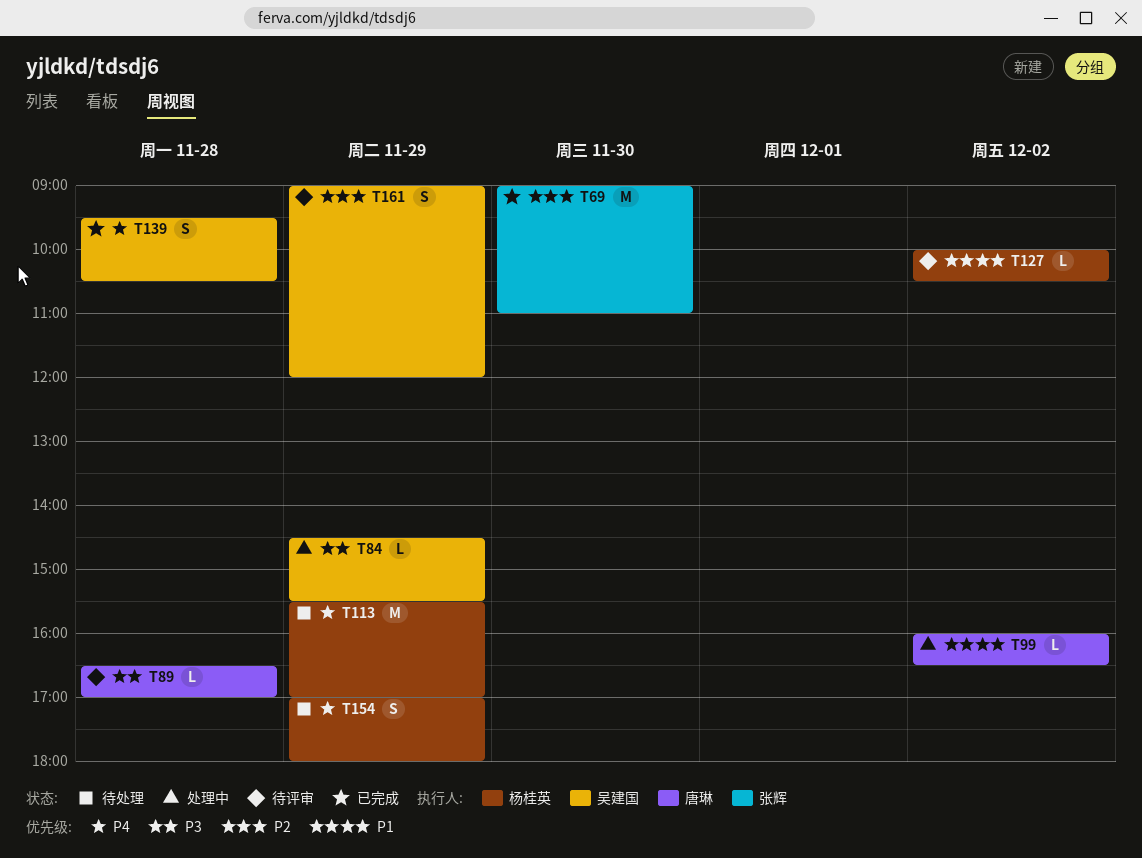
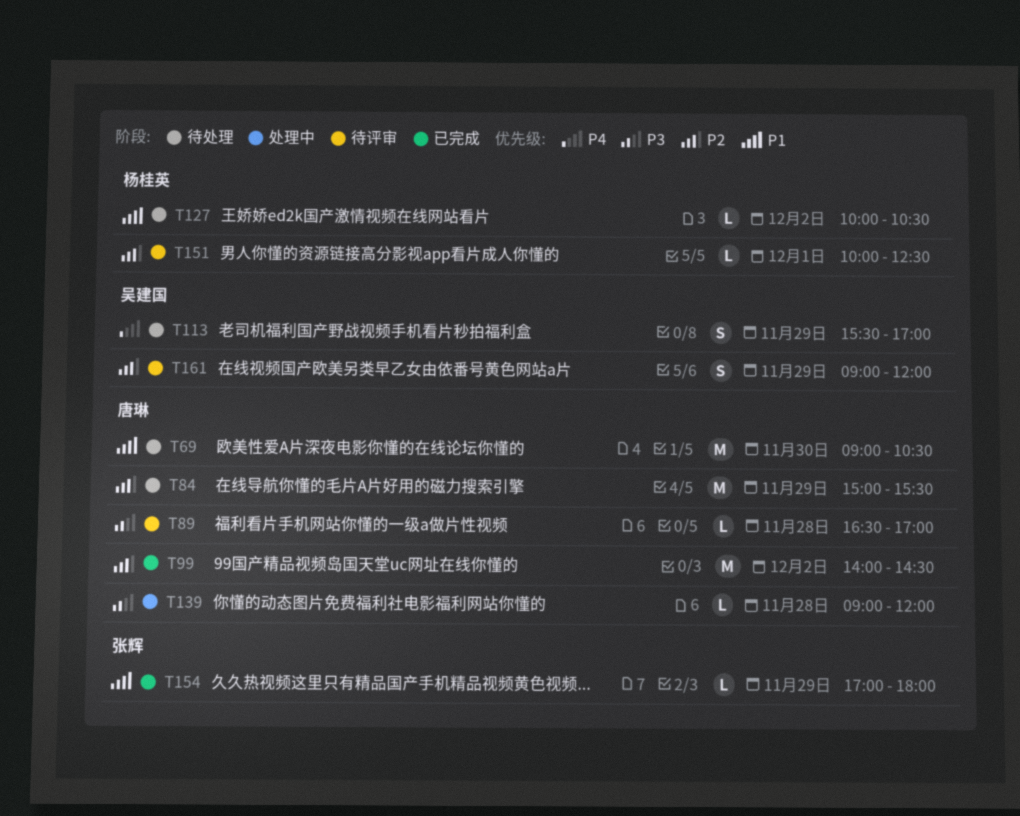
T69, status: 已完成 -> 待处理
T69, owner: 张辉 -> 唐琳
T69, priority: P2 -> P1
T69, ends: 11:00 -> 10:30
T84, status: 处理中 -> 待处理
T84, owner: 吴建国 -> 唐琳
T84, priority: P3 -> P2
T84, estimate: L -> M
T84, begins: 14:30 -> 15:00
T99, status: 处理中 -> 已完成
T99, priority: P1 -> P2
T99, estimate: L -> M
T99, begins: 16:00 -> 14:00
T99, ends: 16:30 -> 14:30
T113, owner: 杨桂英 -> 吴建国
T113, estimate: M -> S
T127, status: 待评审 -> 待处理
T139, status: 已完成 -> 处理中
T139, owner: 吴建国 -> 唐琳
T139, priority: P4 -> P3
T139, estimate: S -> L
T139, begins: 09:30 -> 09:00
T139, ends: 10:30 -> 12:00
T151: none -> present
T154, status: 待处理 -> 已完成
T154, owner: 杨桂英 -> 张辉
T154, priority: P4 -> P1
T154, estimate: S -> L

